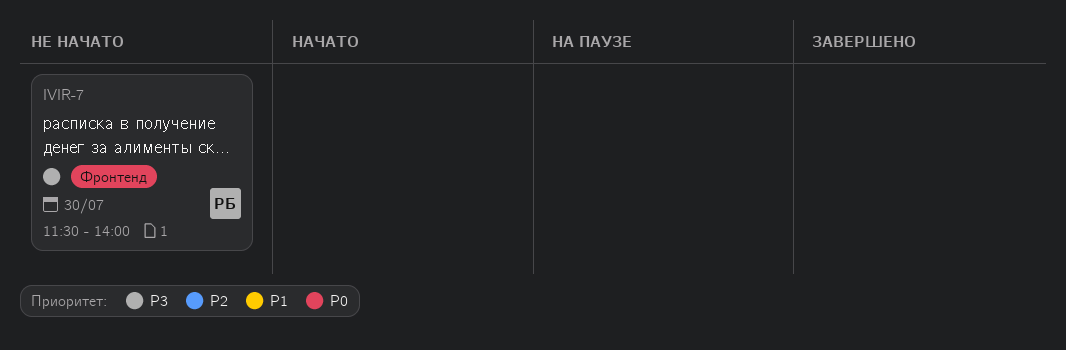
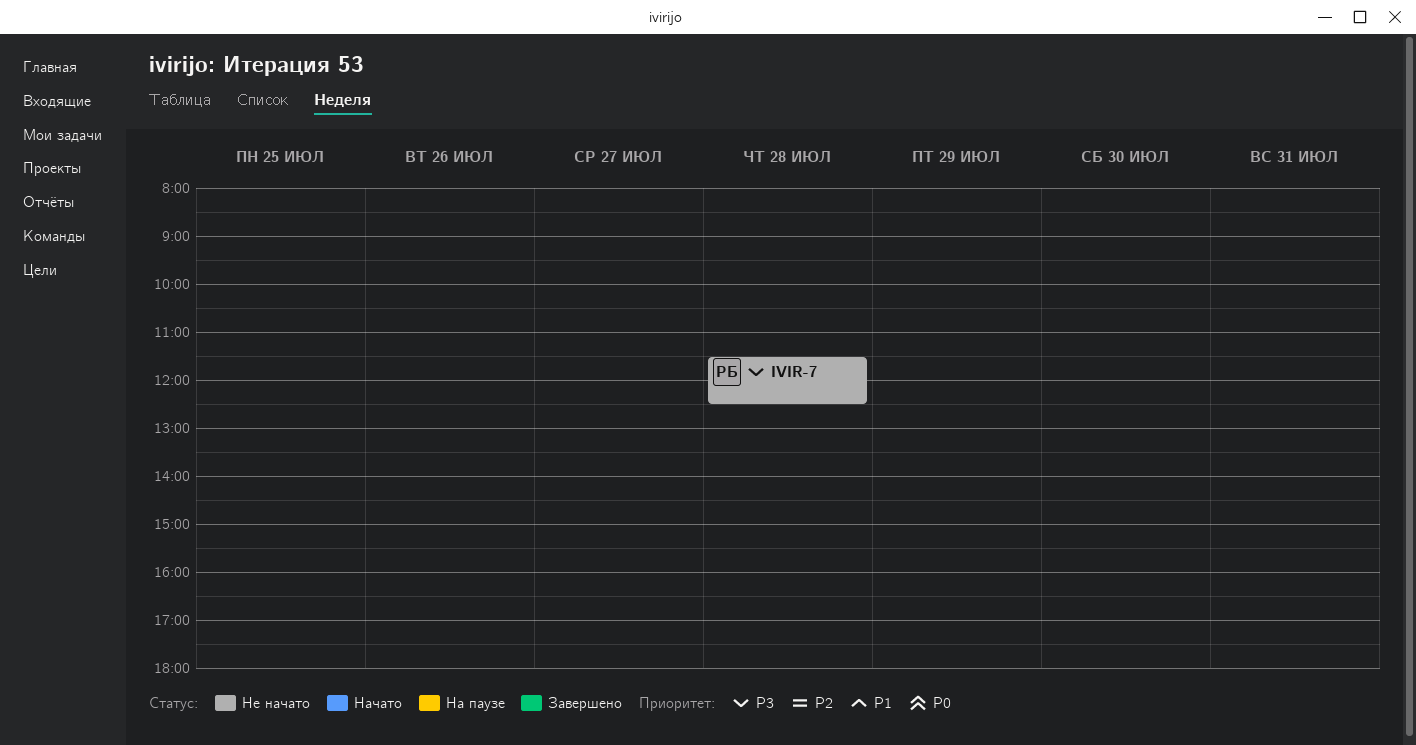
IVIR-7, day: Jul 30 -> Jul 28
IVIR-7, ends: 14:00 -> 12:30

